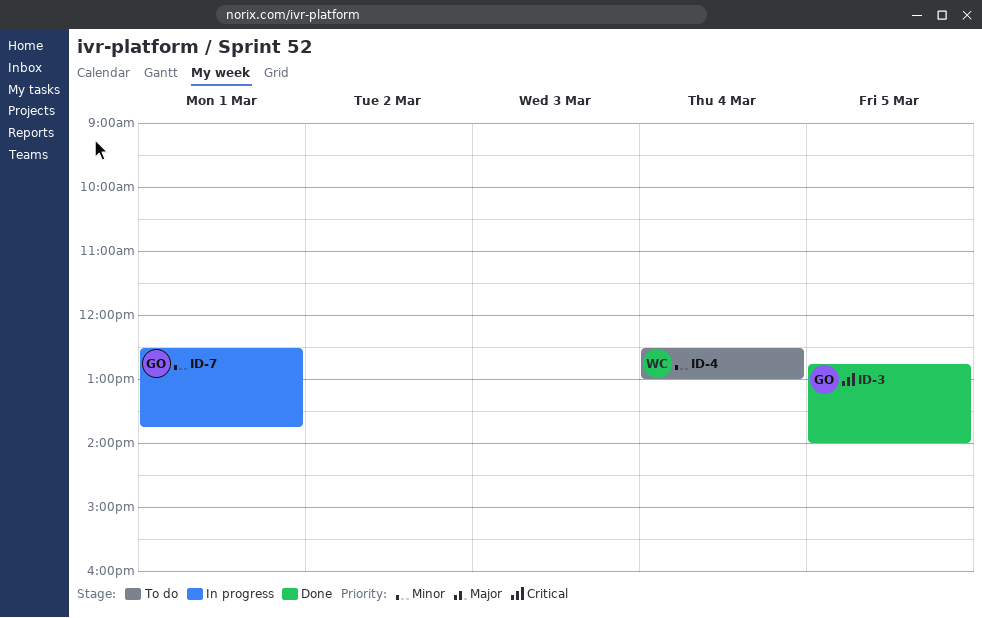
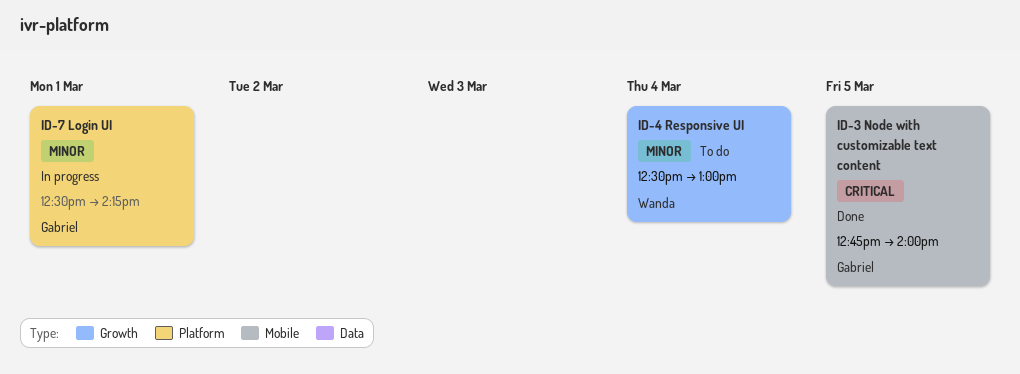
ID-7, ends: 13:45 -> 14:15

